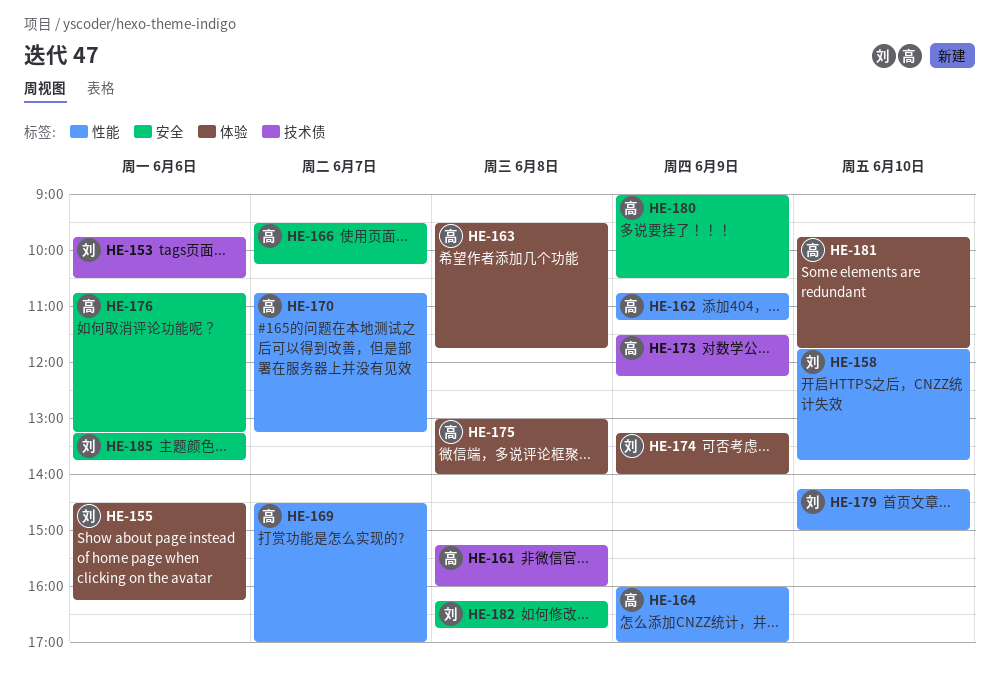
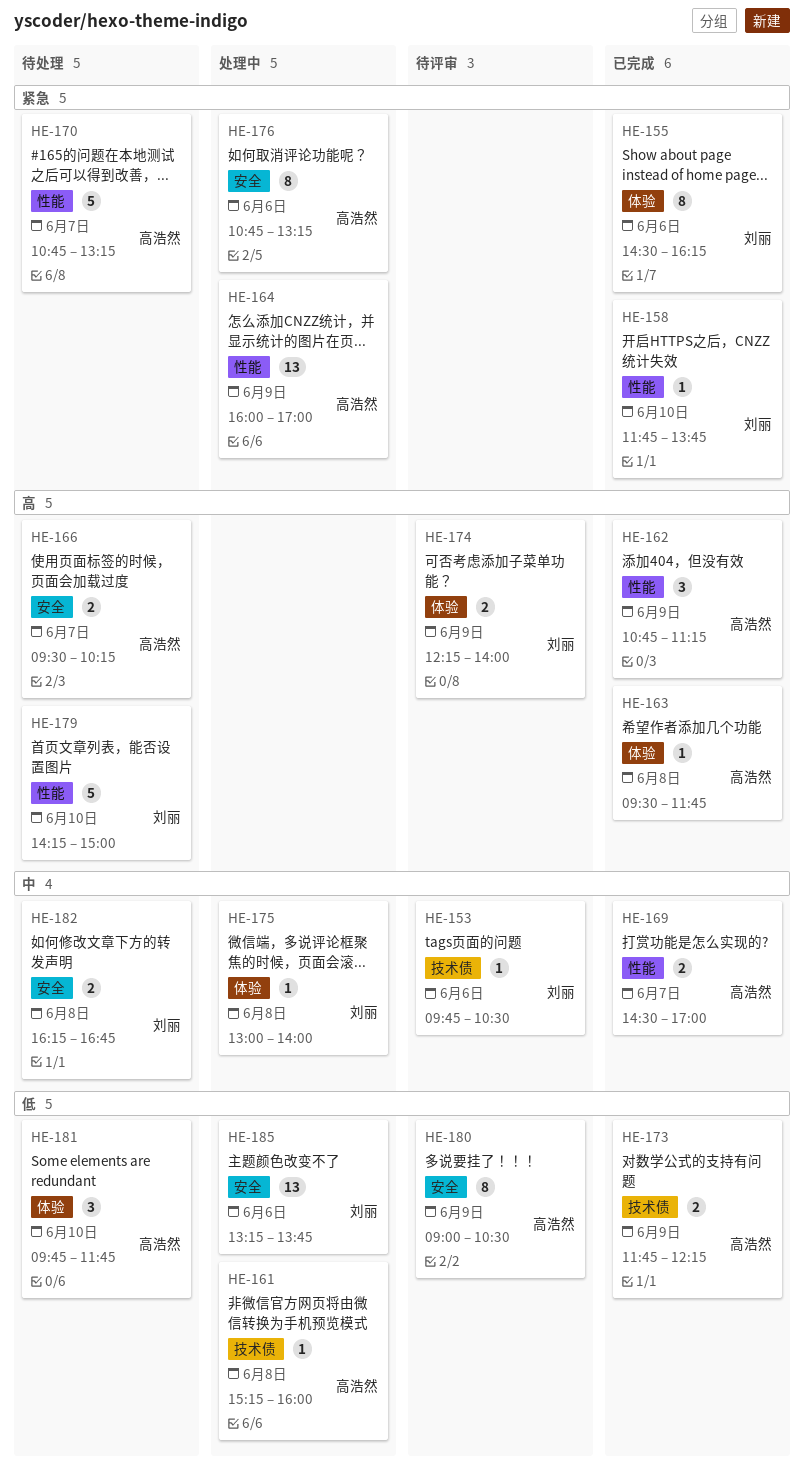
HE-173, begins: 11:30 -> 11:45
HE-174, begins: 13:15 -> 12:15
HE-175, owner: 高浩然 -> 刘丽

